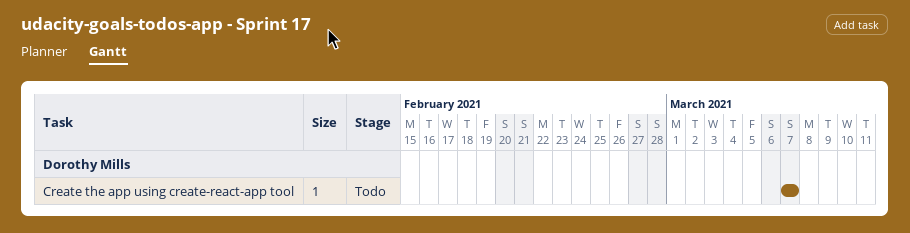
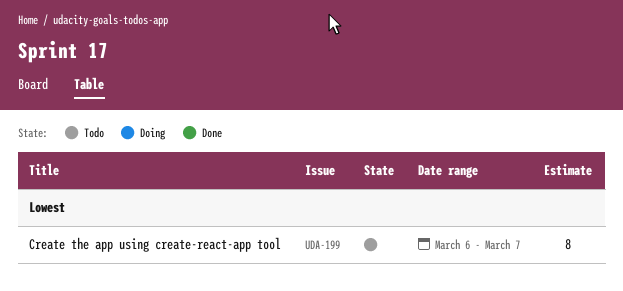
Create the app using create-react-app tool, estimate: 1 -> 8
Create the app using create-react-app tool, start: Mar 7 -> Mar 6

